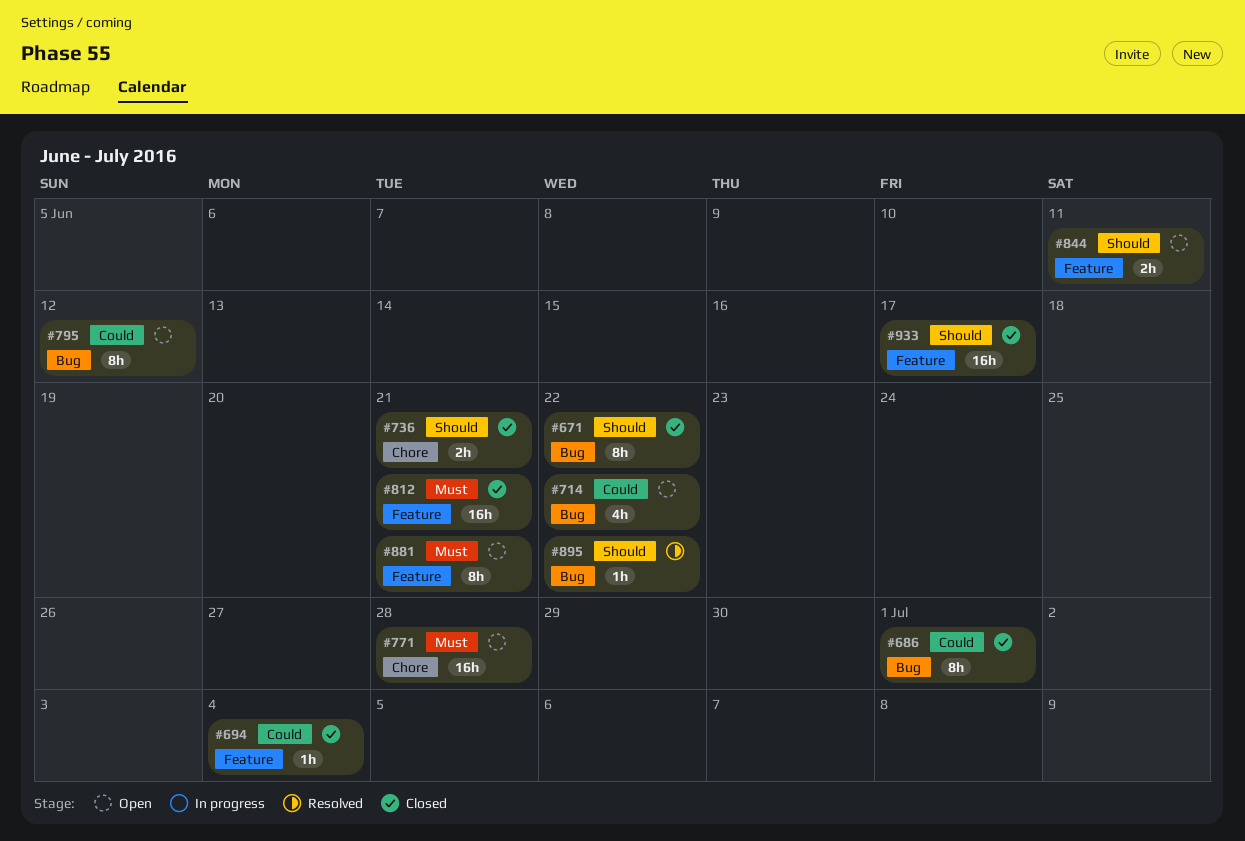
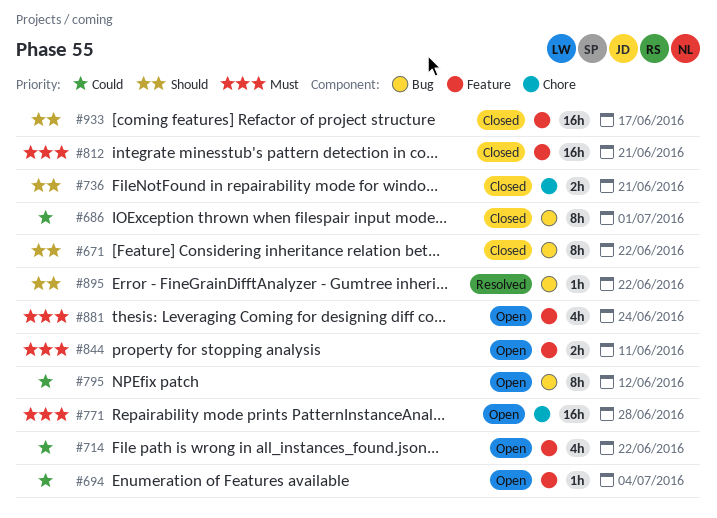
#694, status: Closed -> Open
#714, label: Bug -> Feature
#844, priority: Should -> Must
#881, estimate: 8h -> 4h
#881, due: Jun 21 -> Jun 24

